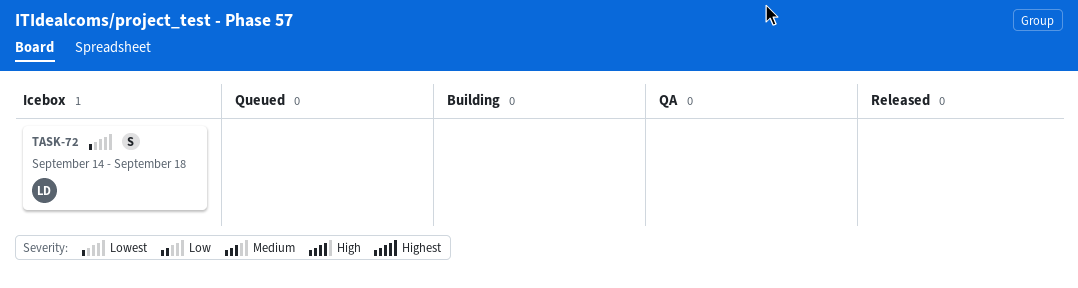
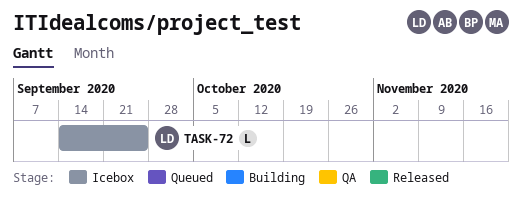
TASK-72, estimate: S -> L
TASK-72, due: Sep 18 -> Sep 25

